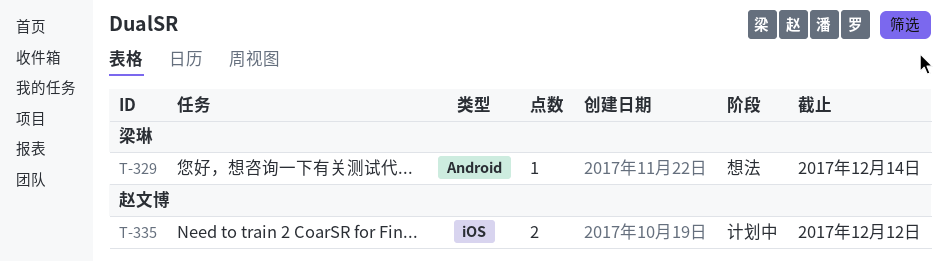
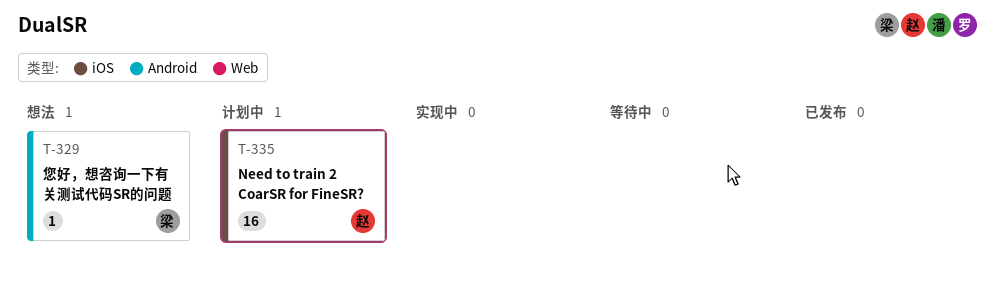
T-335, estimate: 2 -> 16

